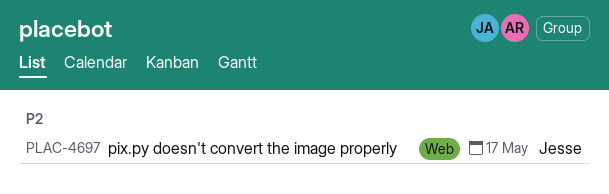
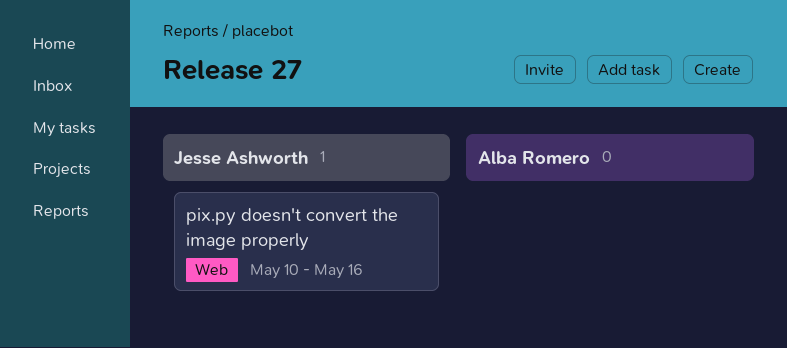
pix.py doesn't convert the image properly, due: May 17 -> May 16

